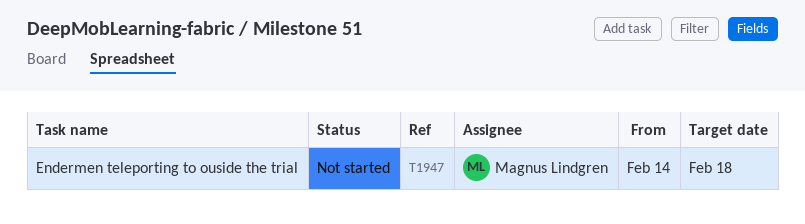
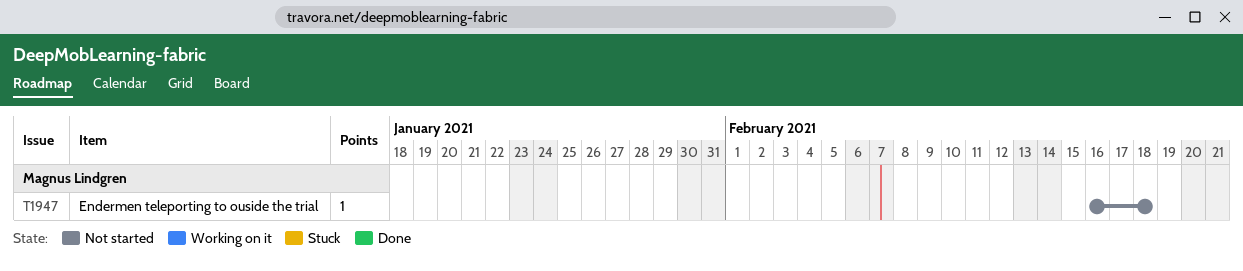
T1947, start: Feb 14 -> Feb 16

